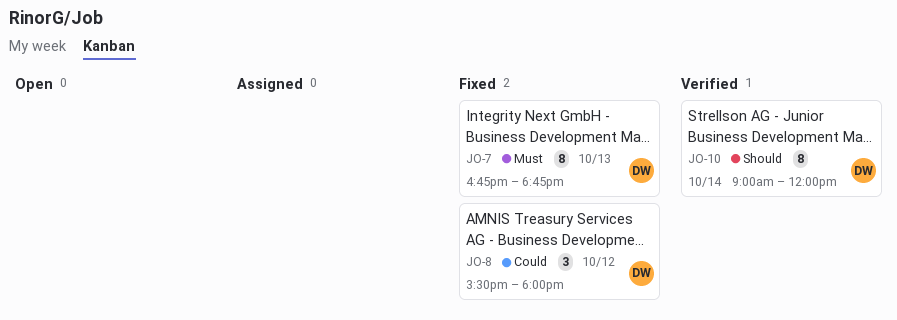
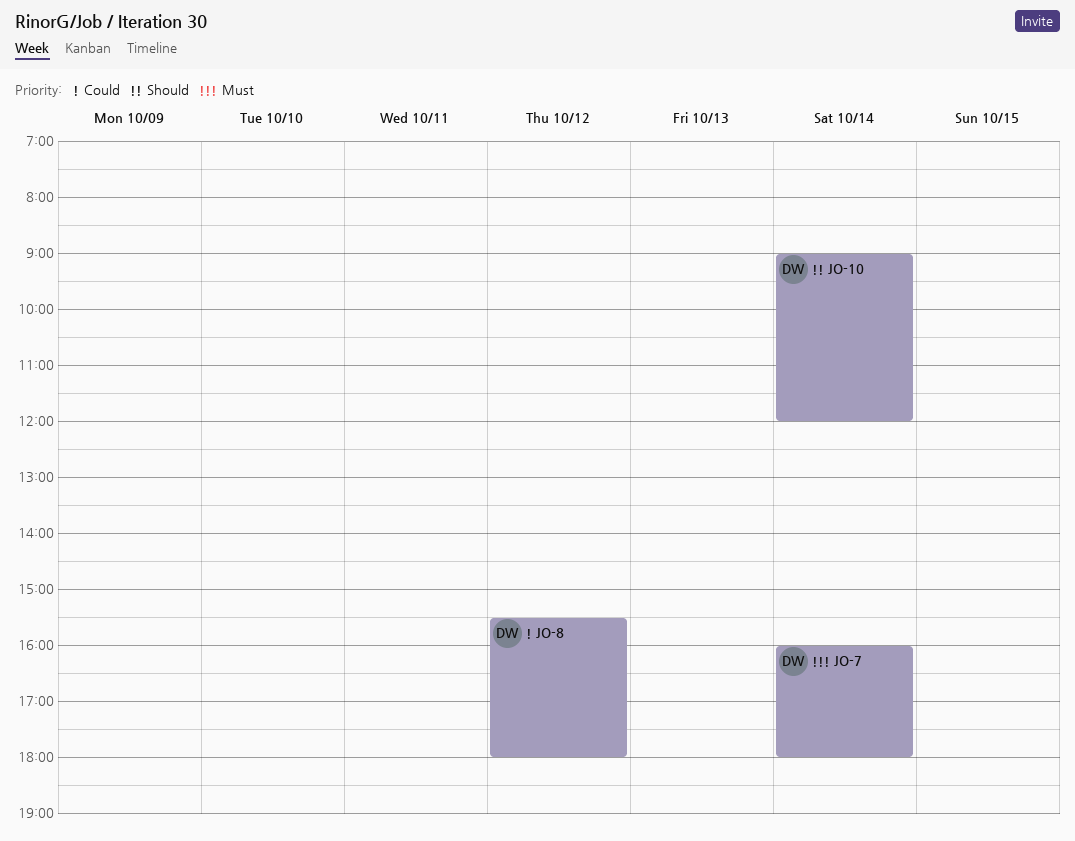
JO-7, day: Oct 13 -> Oct 14
JO-7, begins: 16:45 -> 16:00
JO-7, ends: 18:45 -> 18:00

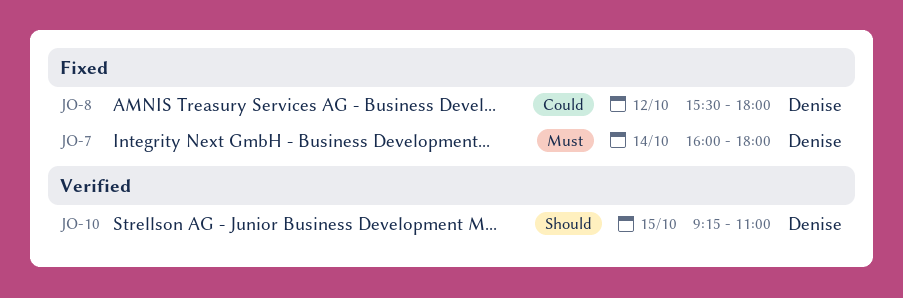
JO-10, day: Oct 14 -> Oct 15
JO-10, begins: 09:00 -> 09:15
JO-10, ends: 12:00 -> 11:00

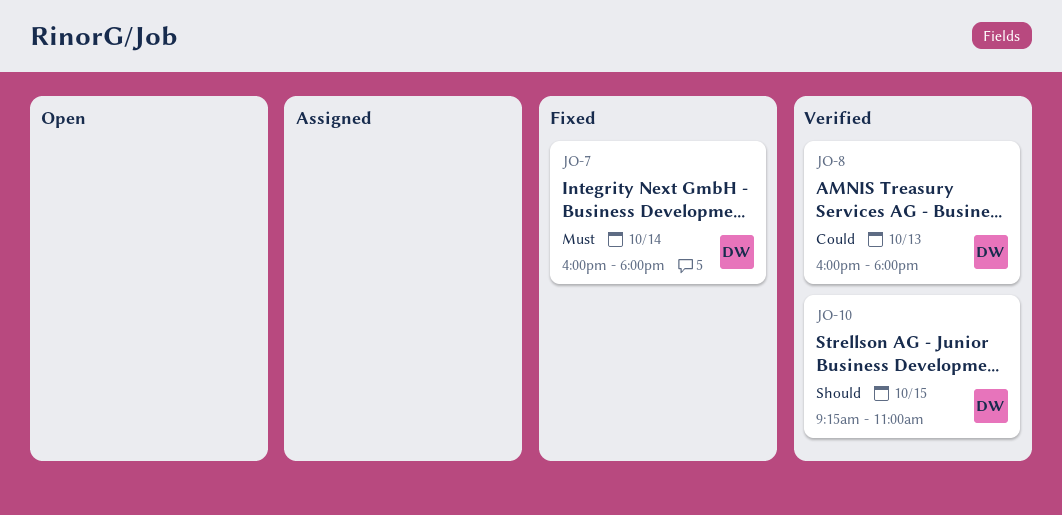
JO-8, status: Fixed -> Verified
JO-8, day: Oct 12 -> Oct 13
JO-8, begins: 15:30 -> 16:00

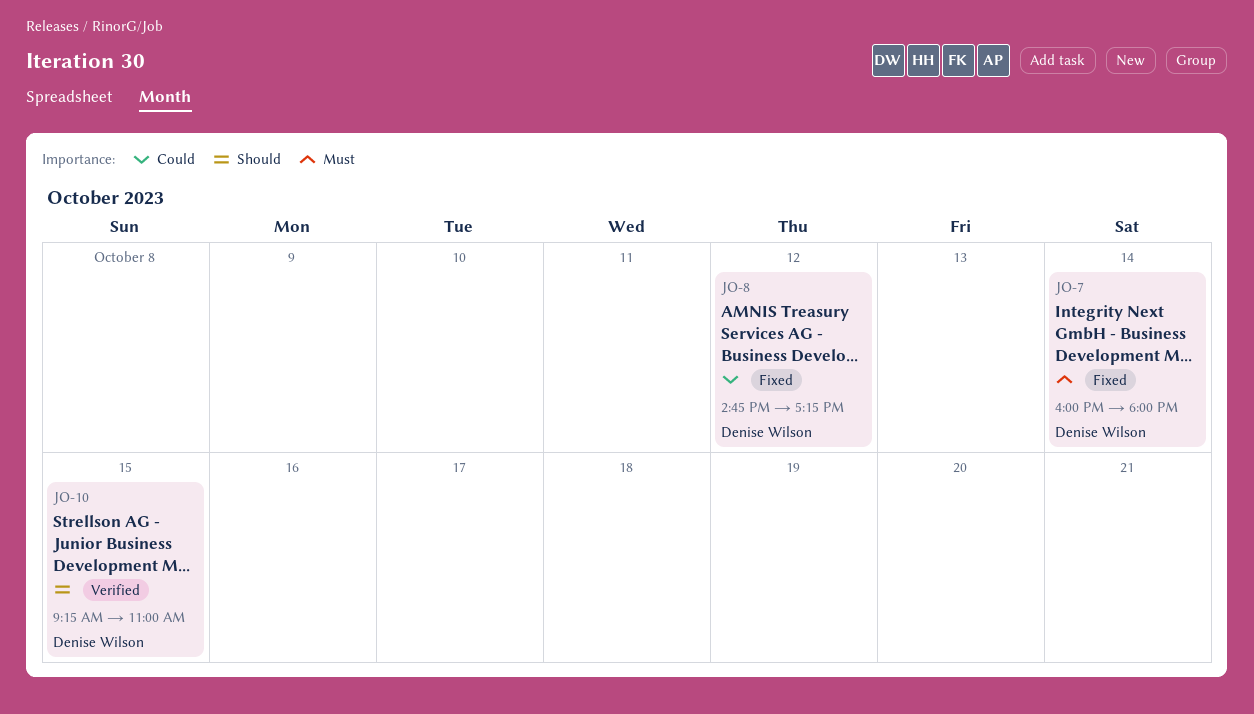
JO-8, status: Verified -> Fixed
JO-8, day: Oct 13 -> Oct 12
JO-8, begins: 16:00 -> 14:45
JO-8, ends: 18:00 -> 17:15

